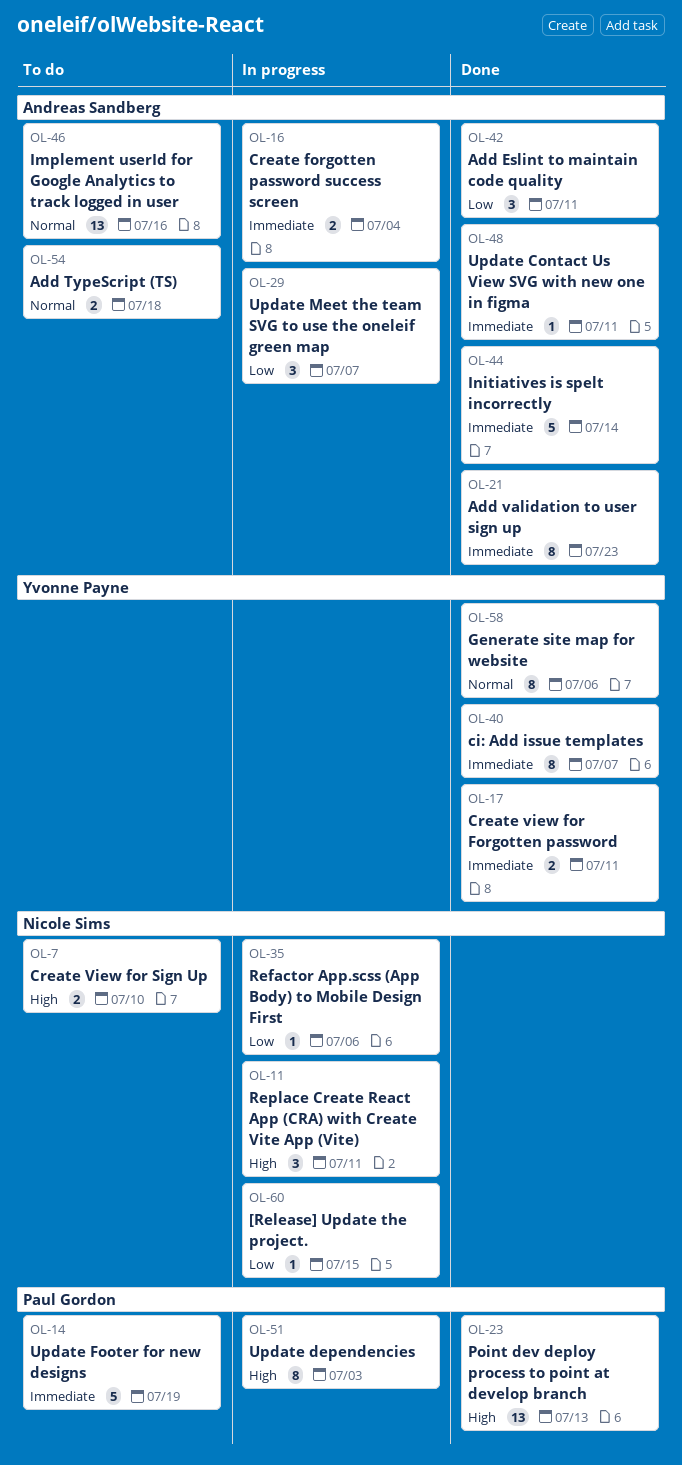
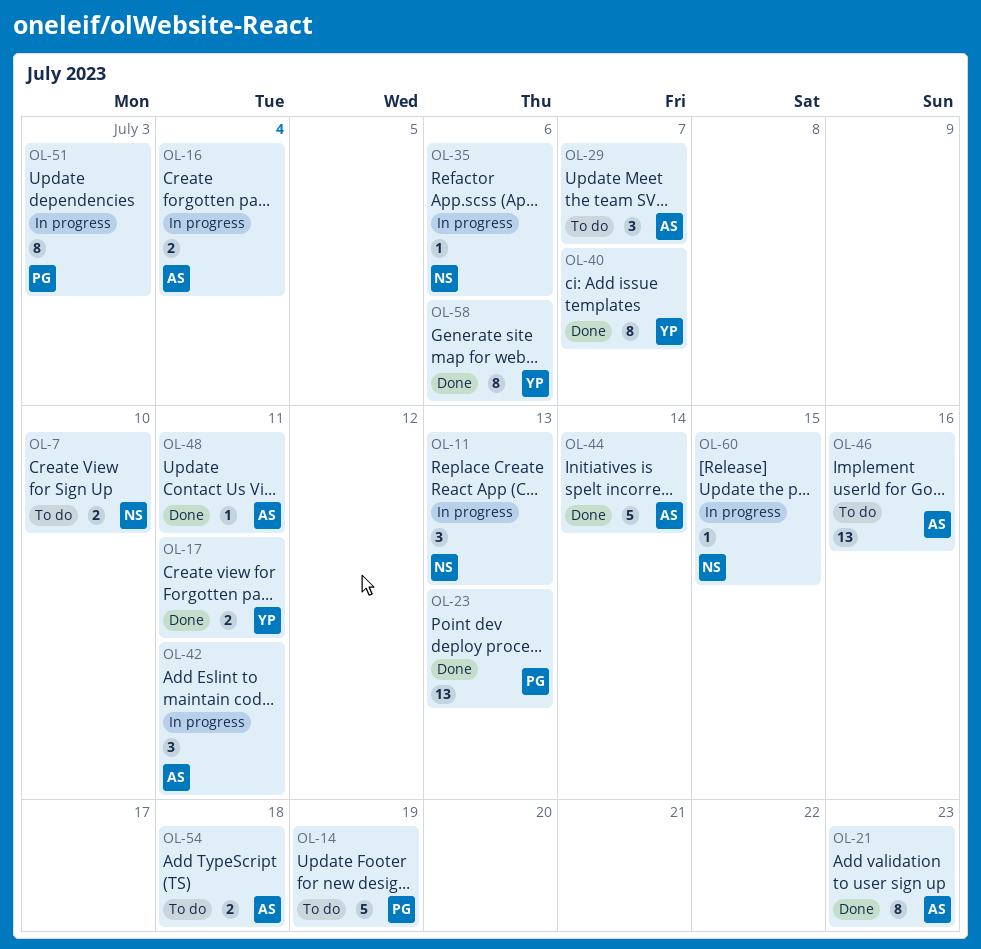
OL-11, due: Jul 11 -> Jul 13
OL-29, status: In progress -> To do
OL-42, status: Done -> In progress

